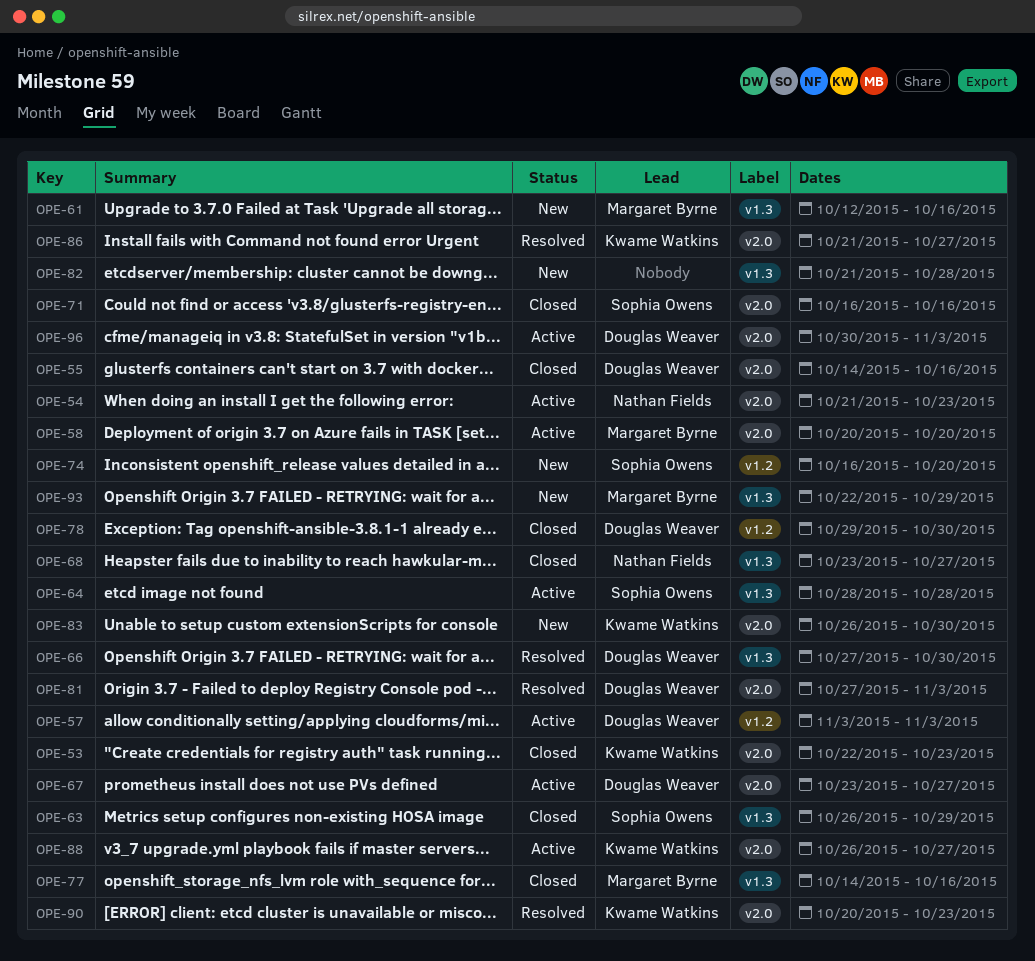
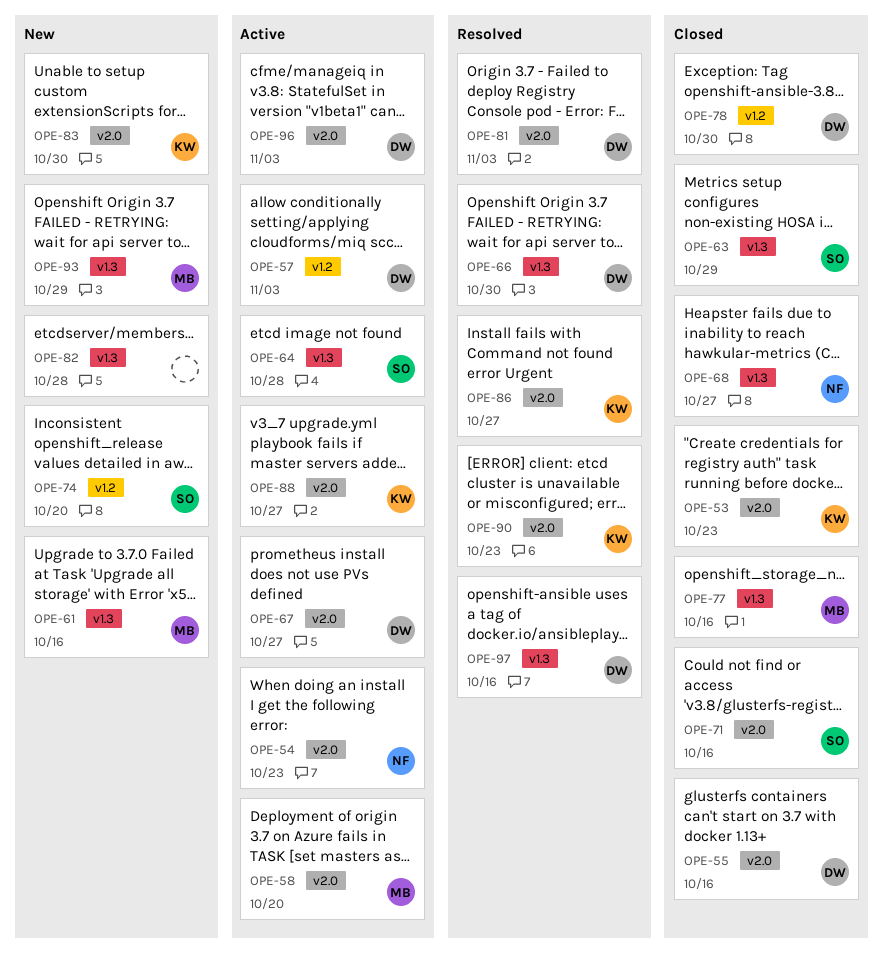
OPE-97: none -> present

